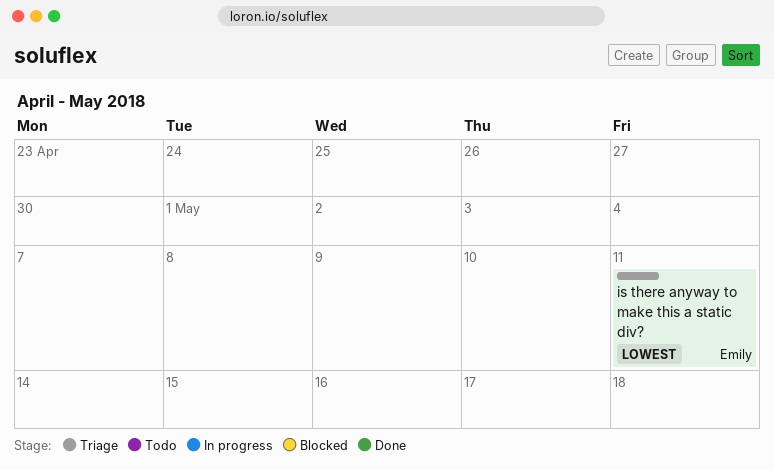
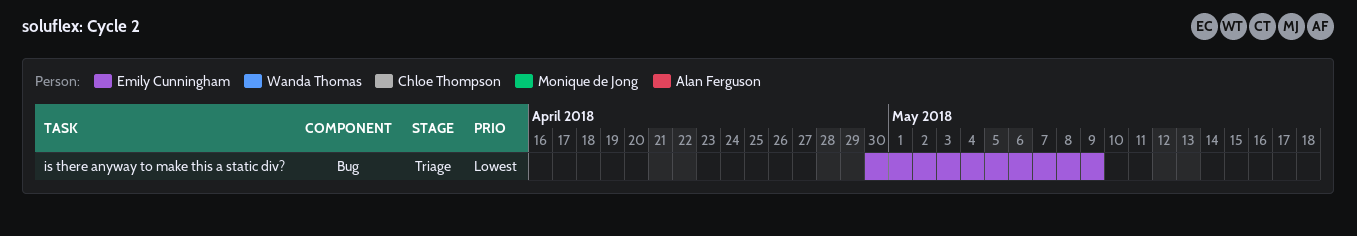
is there anyway to make this a static div?, due: May 11 -> May 9

